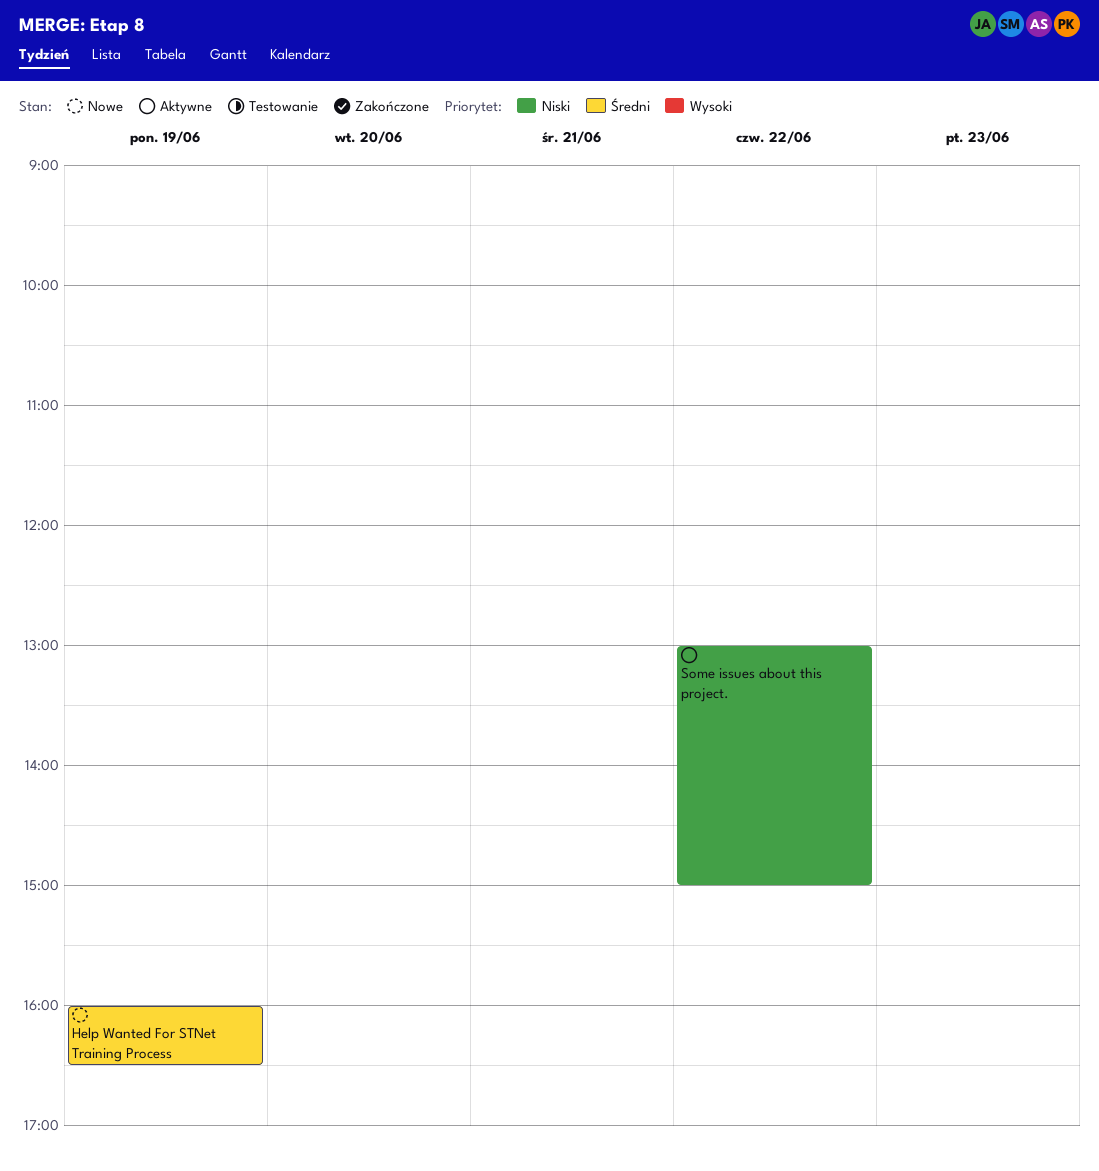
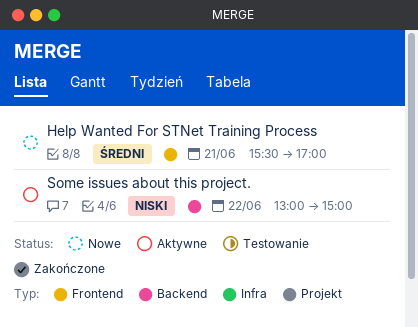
Help Wanted For STNet Training Process, day: Jun 19 -> Jun 21
Help Wanted For STNet Training Process, begins: 16:00 -> 15:30
Help Wanted For STNet Training Process, ends: 16:30 -> 17:00

